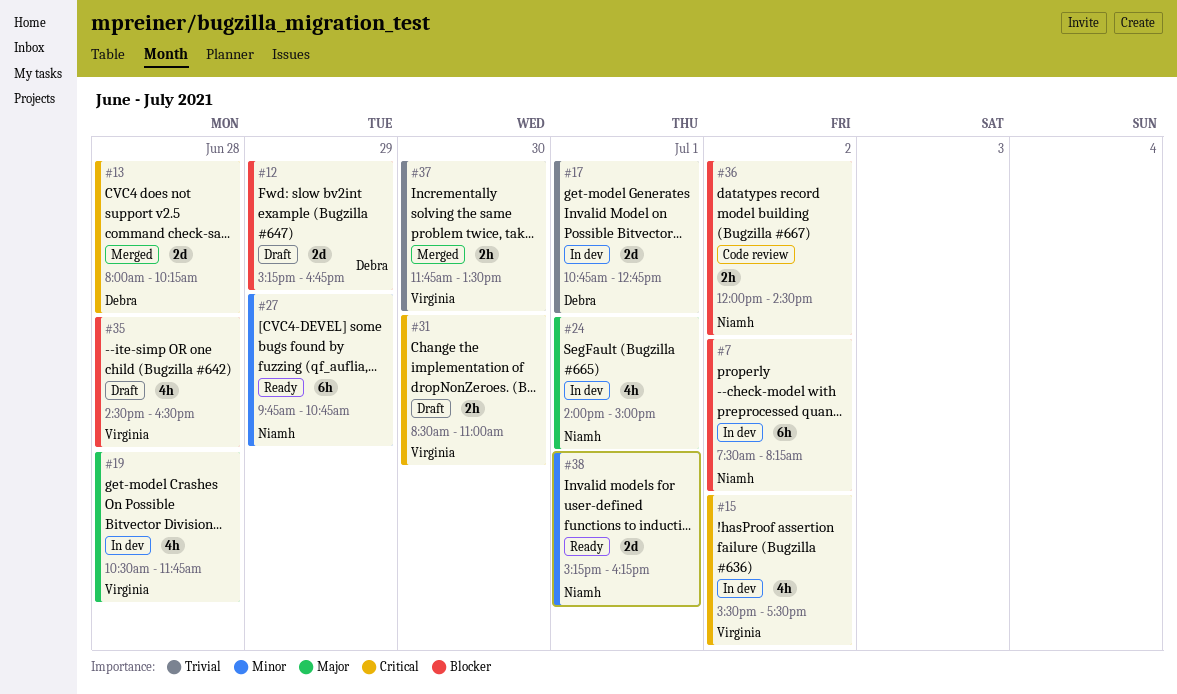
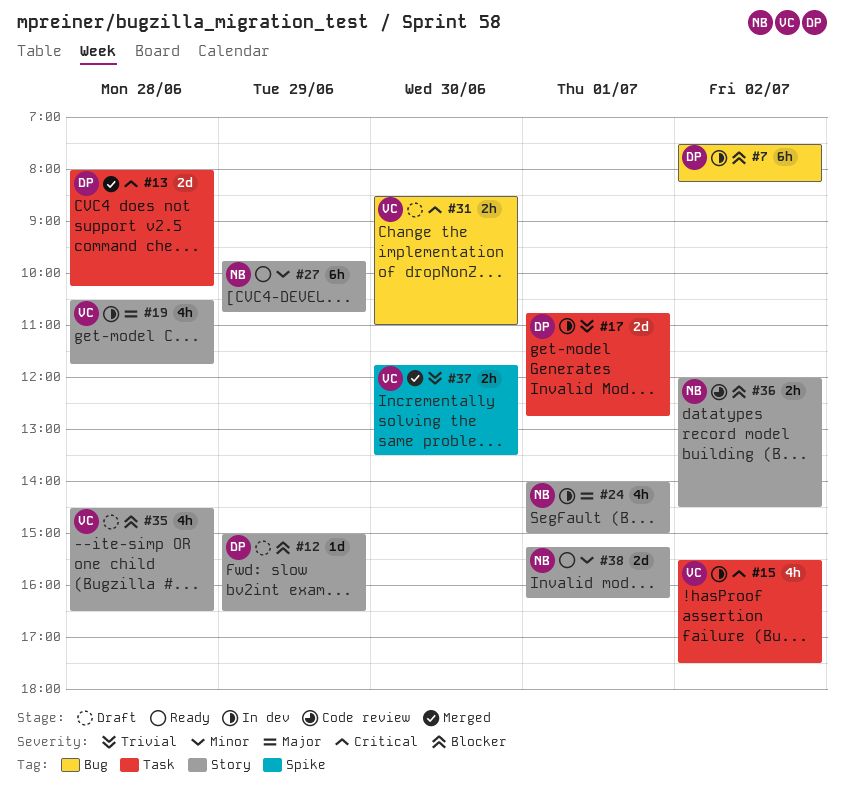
#7, owner: Niamh -> Debra
#12, estimate: 2d -> 1d
#12, begins: 15:15 -> 15:00
#12, ends: 16:45 -> 16:30

